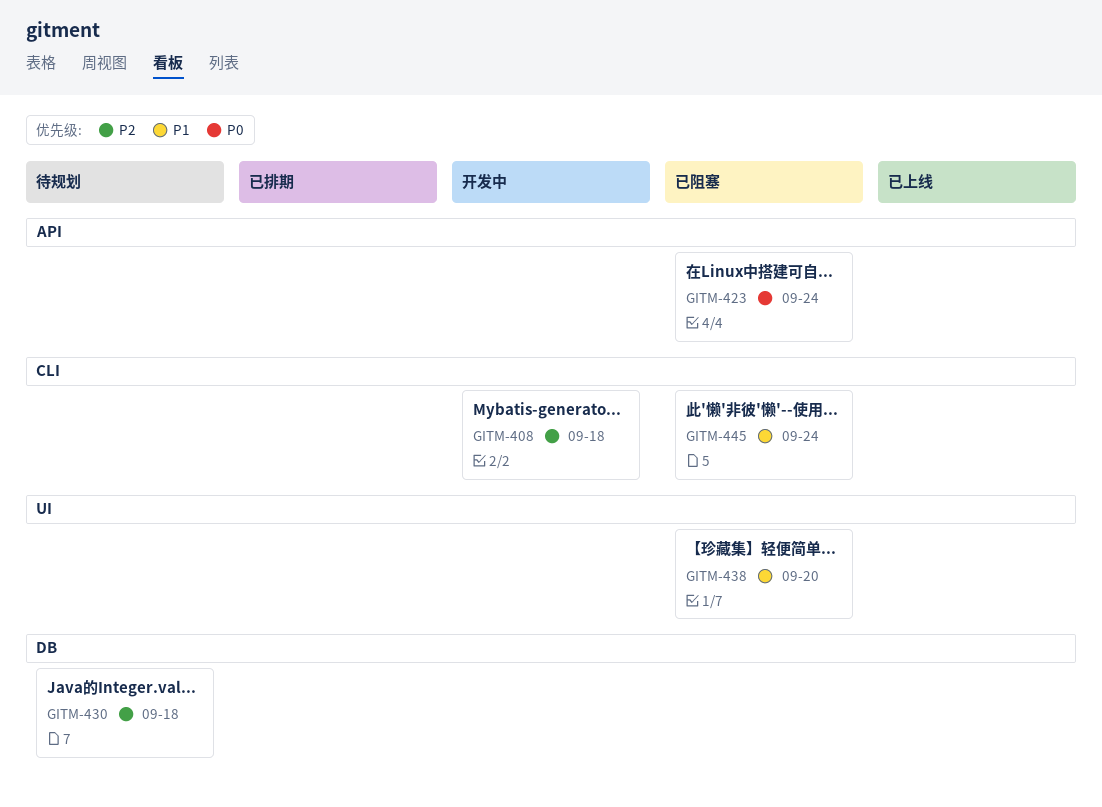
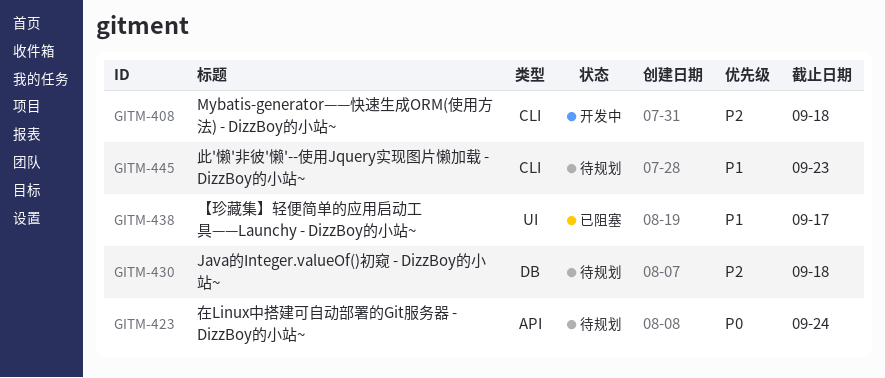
GITM-423, status: 已阻塞 -> 待规划
GITM-438, due: Sep 20 -> Sep 17
GITM-445, status: 已阻塞 -> 待规划
GITM-445, due: Sep 24 -> Sep 23

